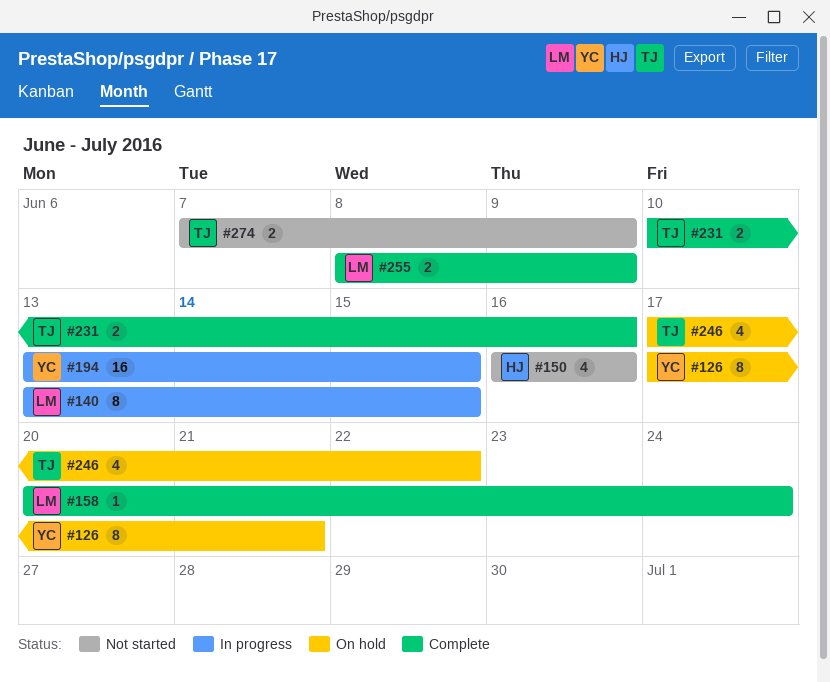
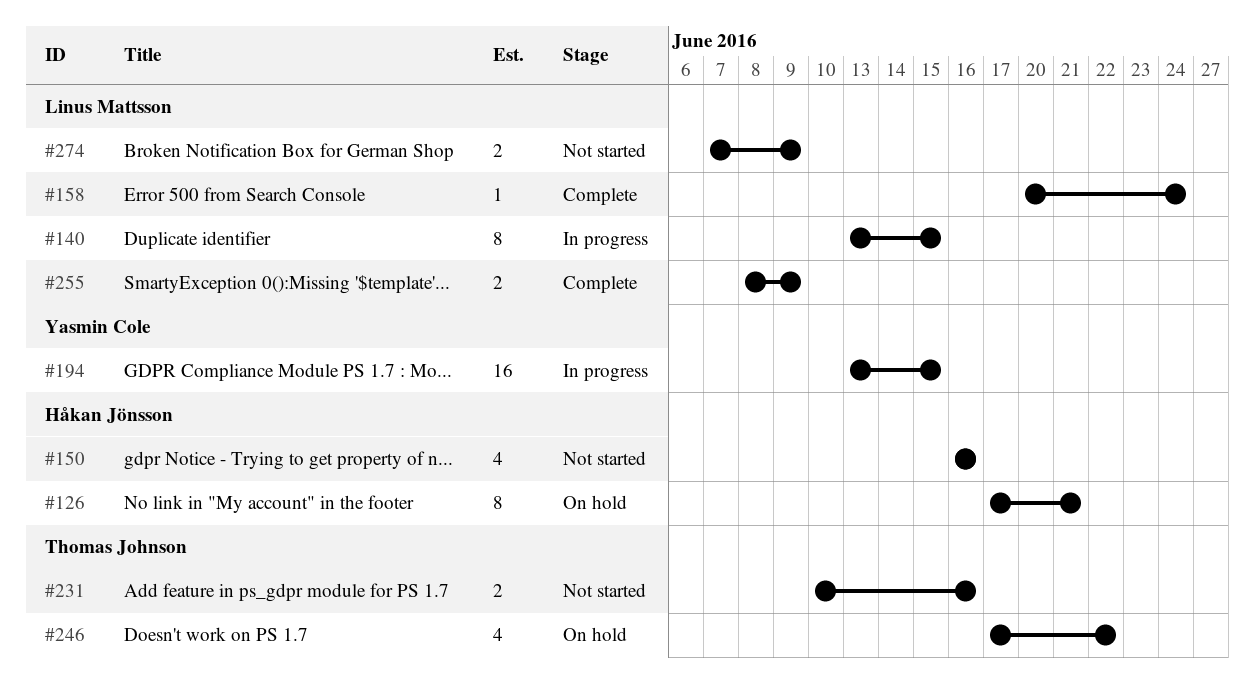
#126, owner: Yasmin Cole -> Håkan Jönsson
#231, status: Complete -> Not started
#274, owner: Thomas Johnson -> Linus Mattsson

